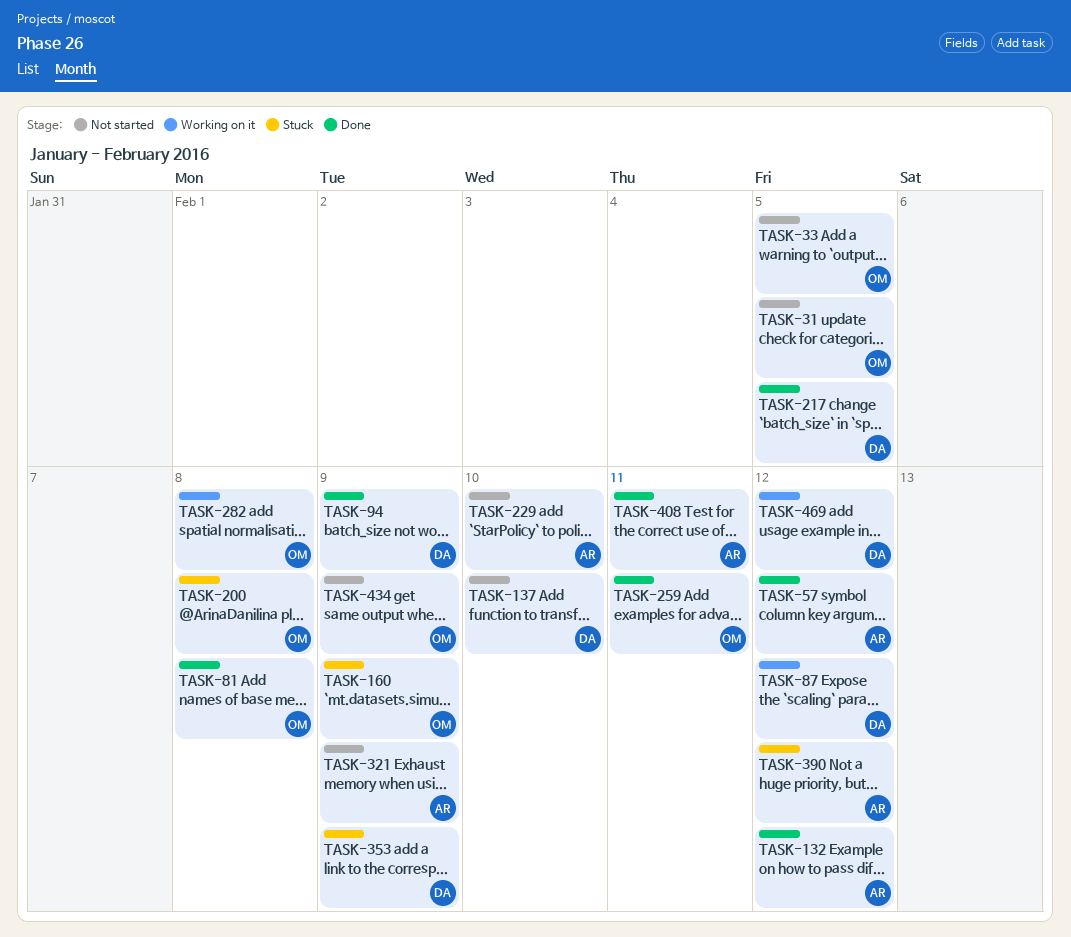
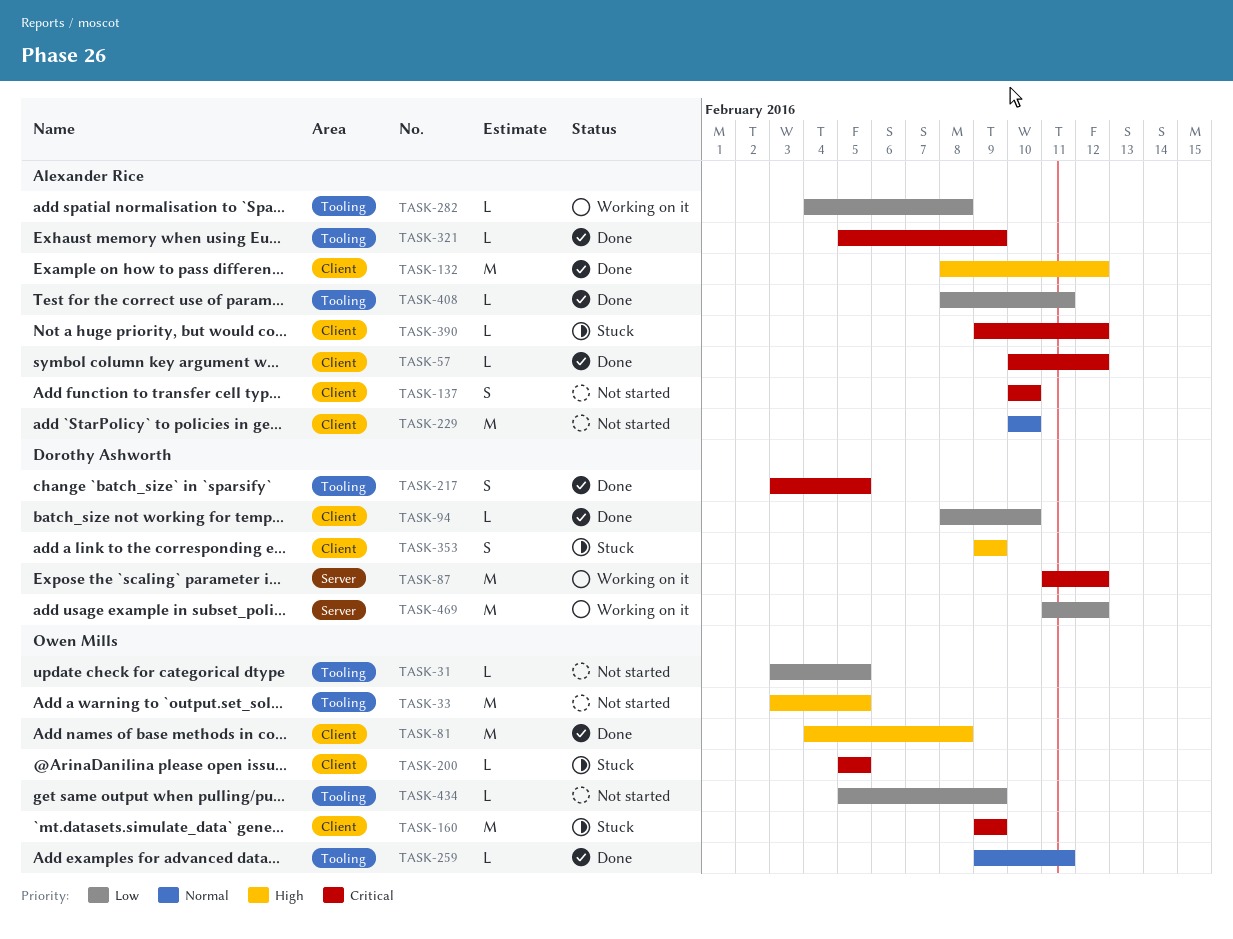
TASK-94, due: Feb 9 -> Feb 10
TASK-137, owner: Dorothy Ashworth -> Alexander Rice
TASK-200, due: Feb 8 -> Feb 5
TASK-282, owner: Owen Mills -> Alexander Rice
TASK-321, status: Not started -> Done

